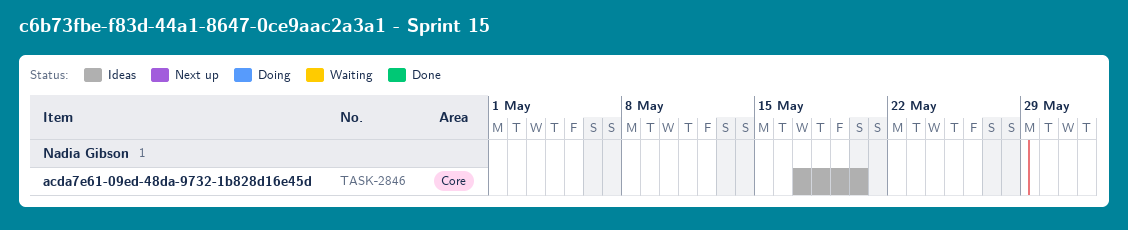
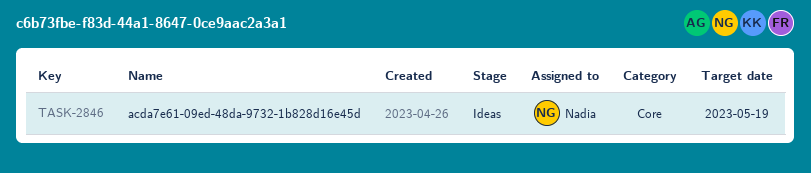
TASK-2846, due: May 20 -> May 19

